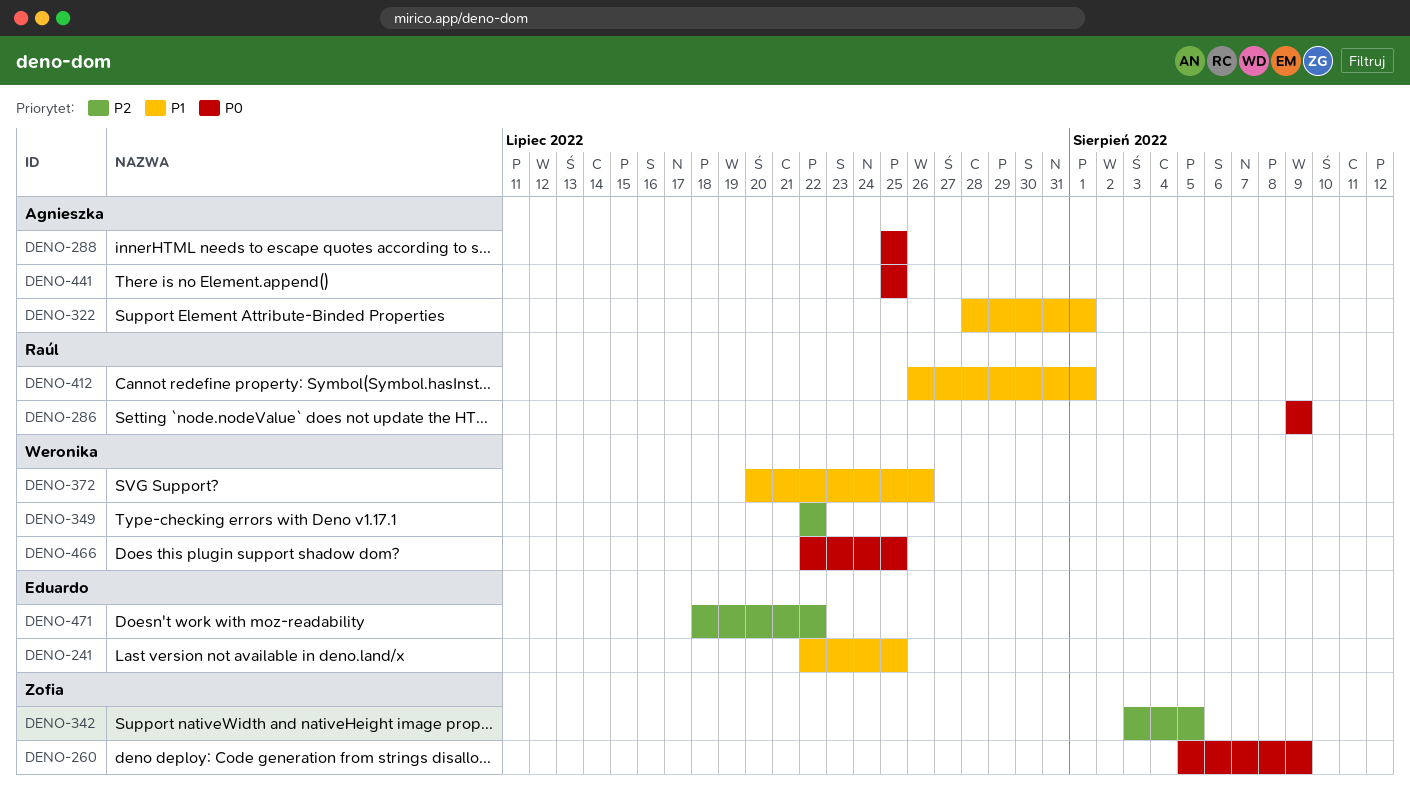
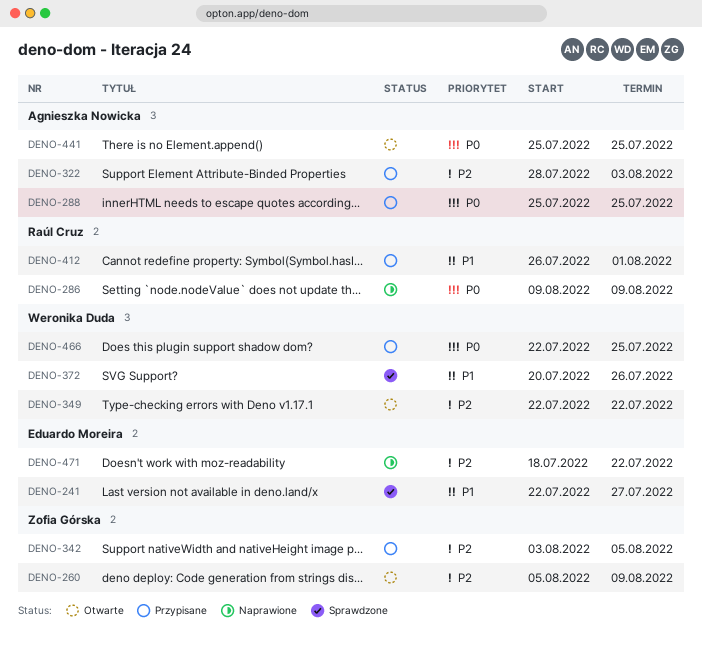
DENO-241, due: Jul 25 -> Jul 27
DENO-260, priority: P0 -> P2
DENO-322, priority: P1 -> P2
DENO-322, due: Aug 1 -> Aug 3

